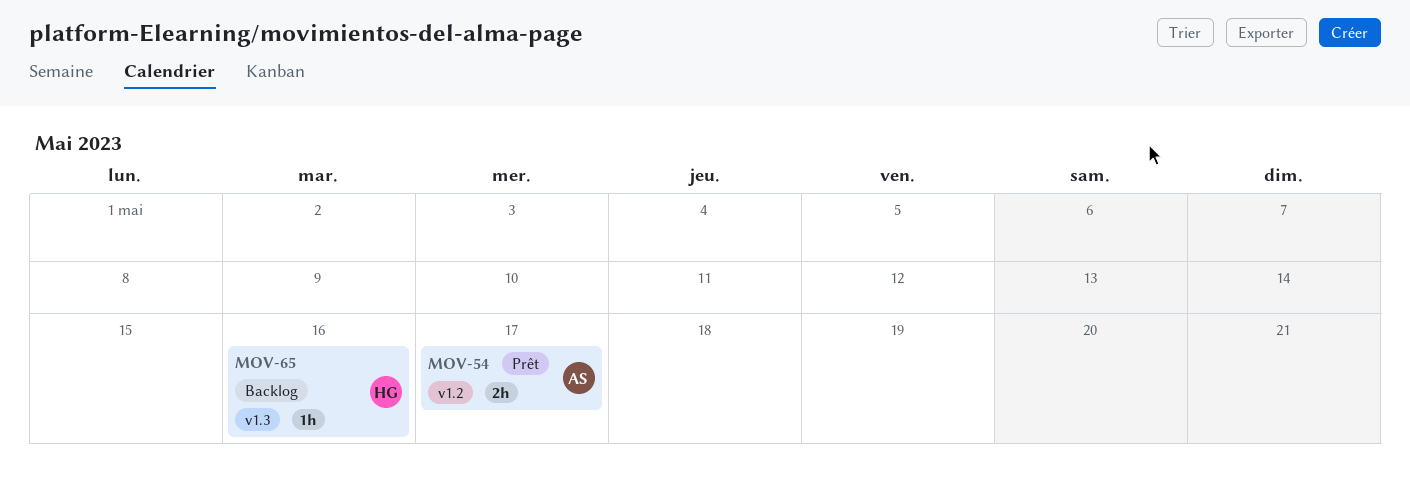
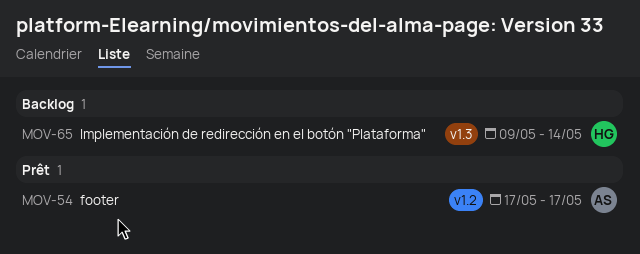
MOV-65, due: May 16 -> May 14

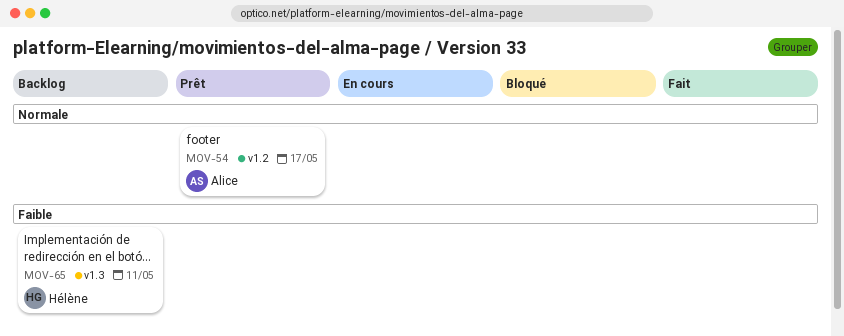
MOV-65, due: May 14 -> May 11

